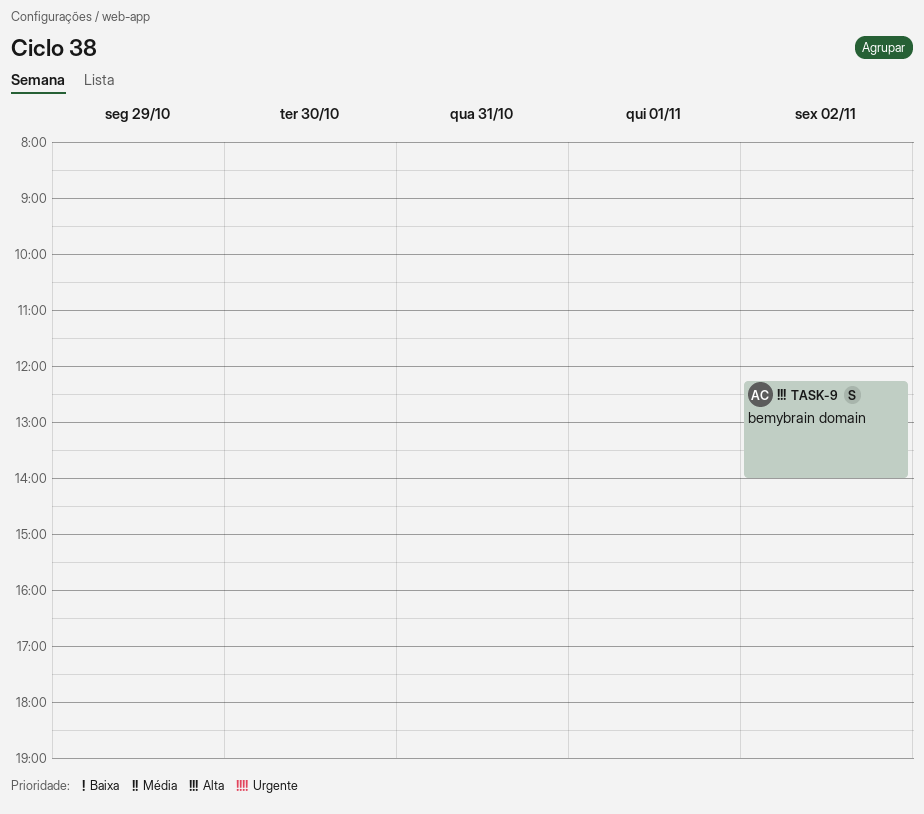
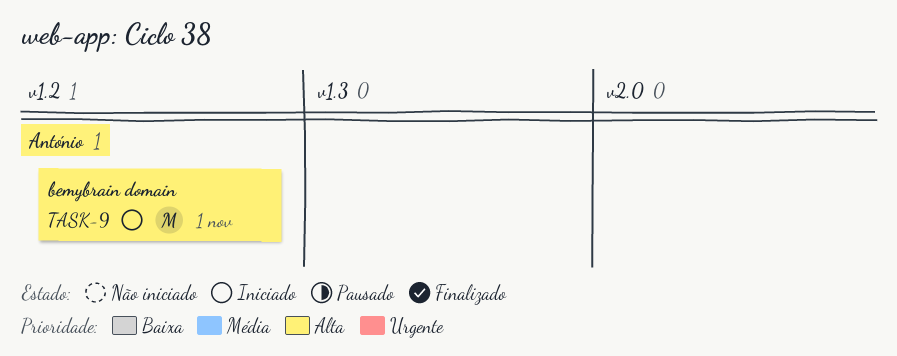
TASK-9, estimate: S -> M
TASK-9, day: Nov 2 -> Nov 1

